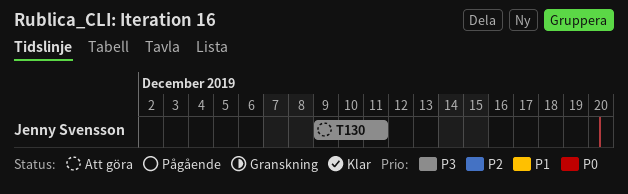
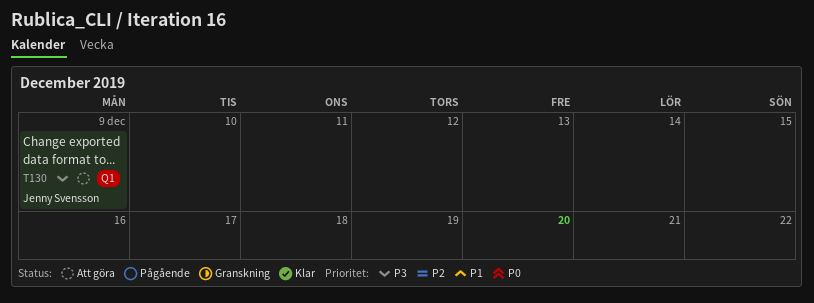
T130, due: Dec 11 -> Dec 9

